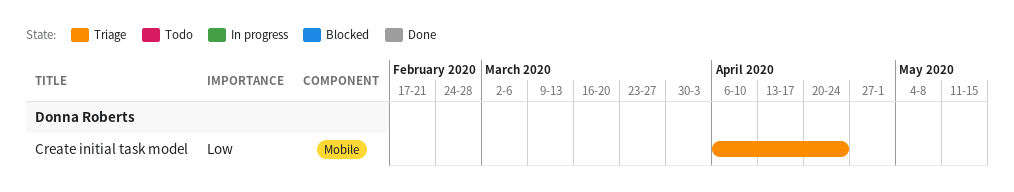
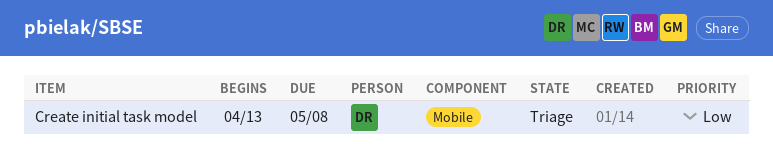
Create initial task model, start: Apr 6 -> Apr 13
Create initial task model, due: Apr 24 -> May 8

